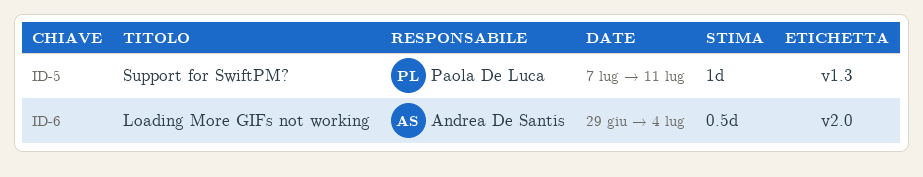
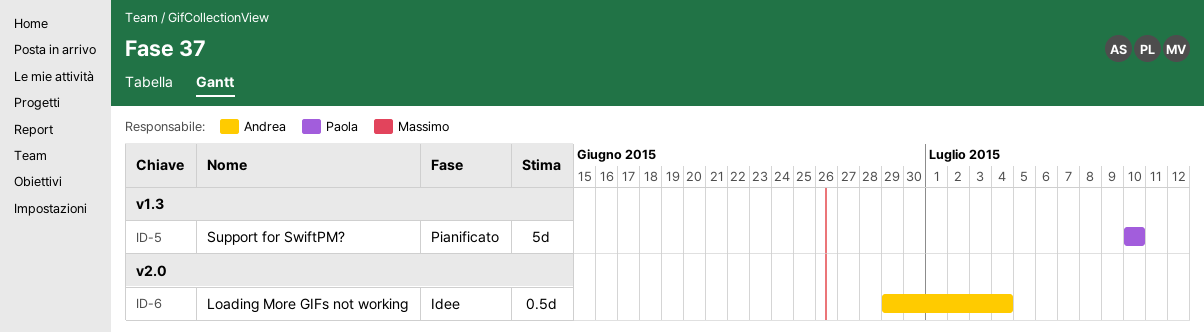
ID-5, estimate: 1d -> 5d
ID-5, start: Jul 7 -> Jul 10
ID-5, due: Jul 11 -> Jul 10

